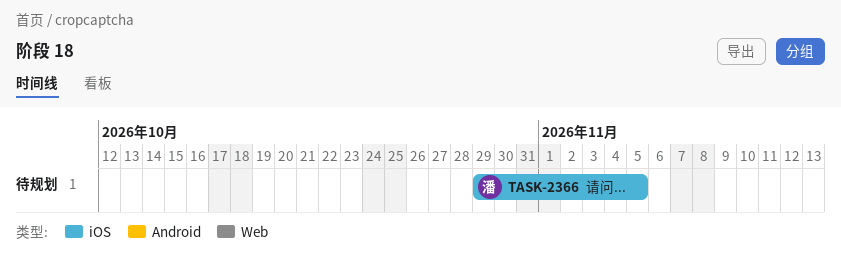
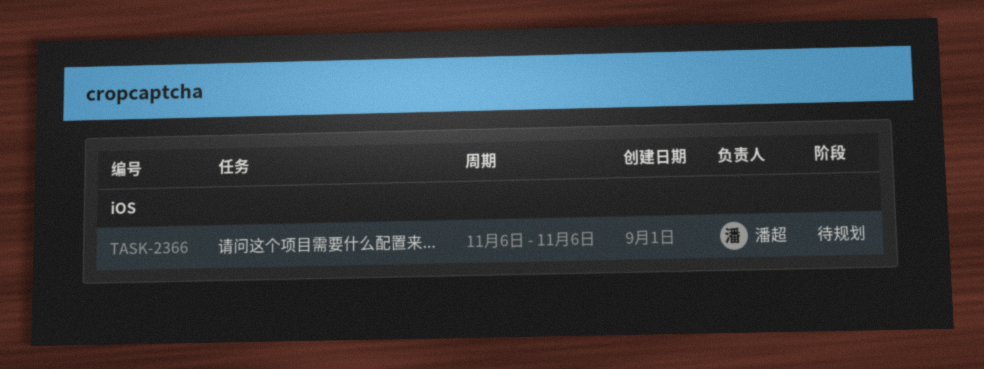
TASK-2366, start: Oct 29 -> Nov 6
TASK-2366, due: Nov 5 -> Nov 6

